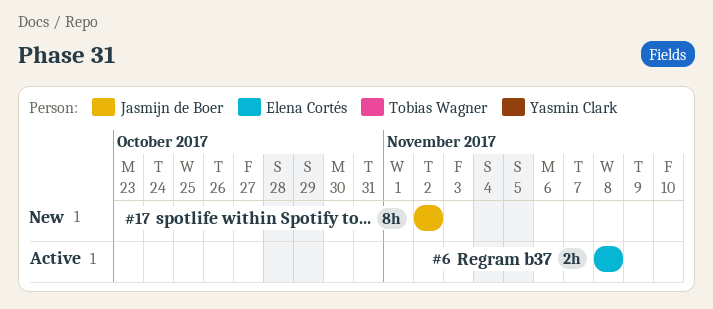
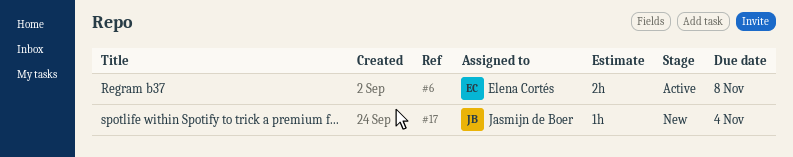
#17, estimate: 8h -> 1h
#17, due: Nov 2 -> Nov 4

